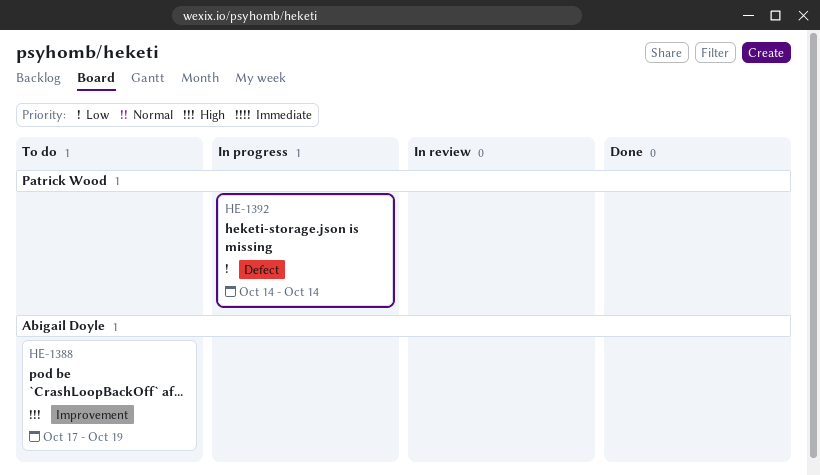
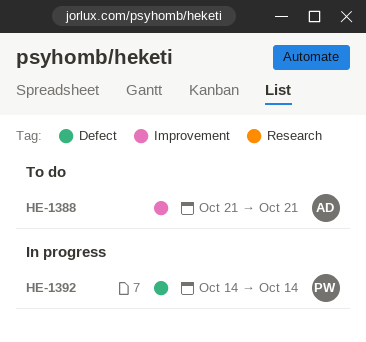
HE-1388, start: Oct 17 -> Oct 21
HE-1388, due: Oct 19 -> Oct 21

